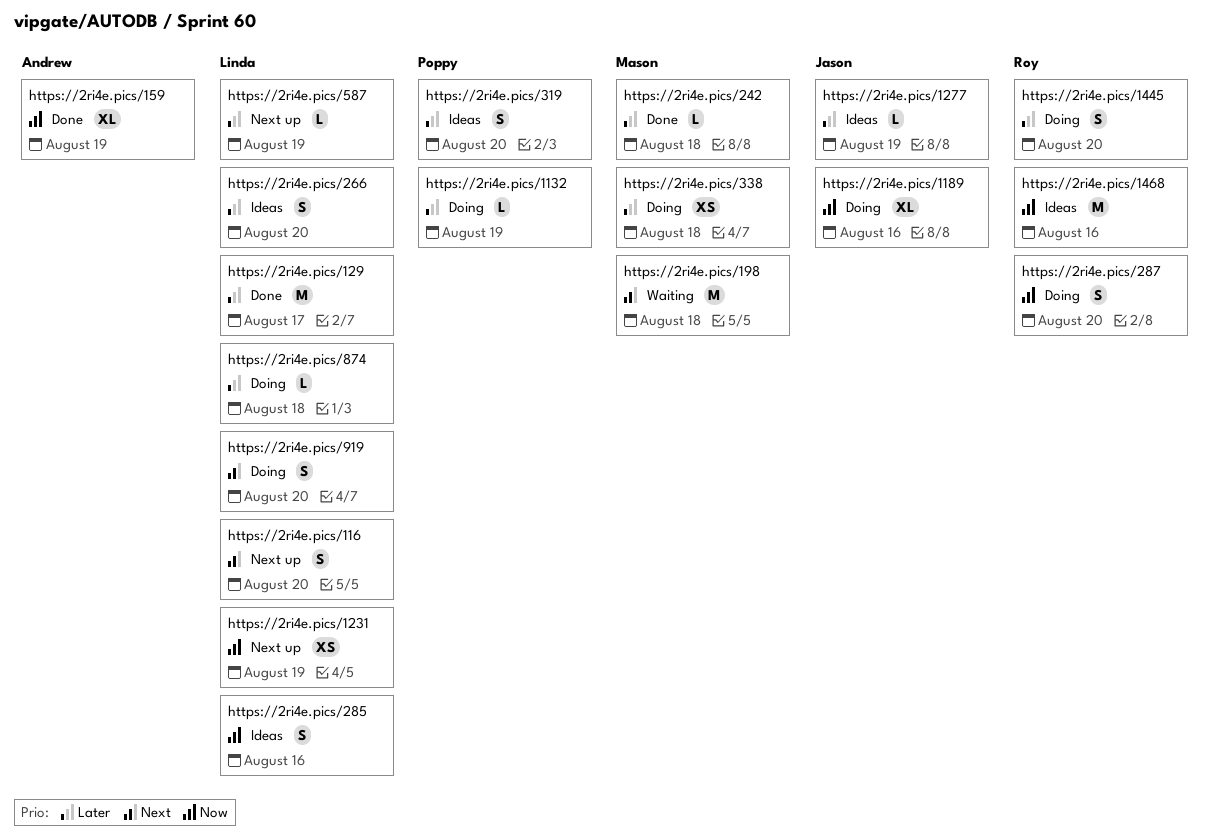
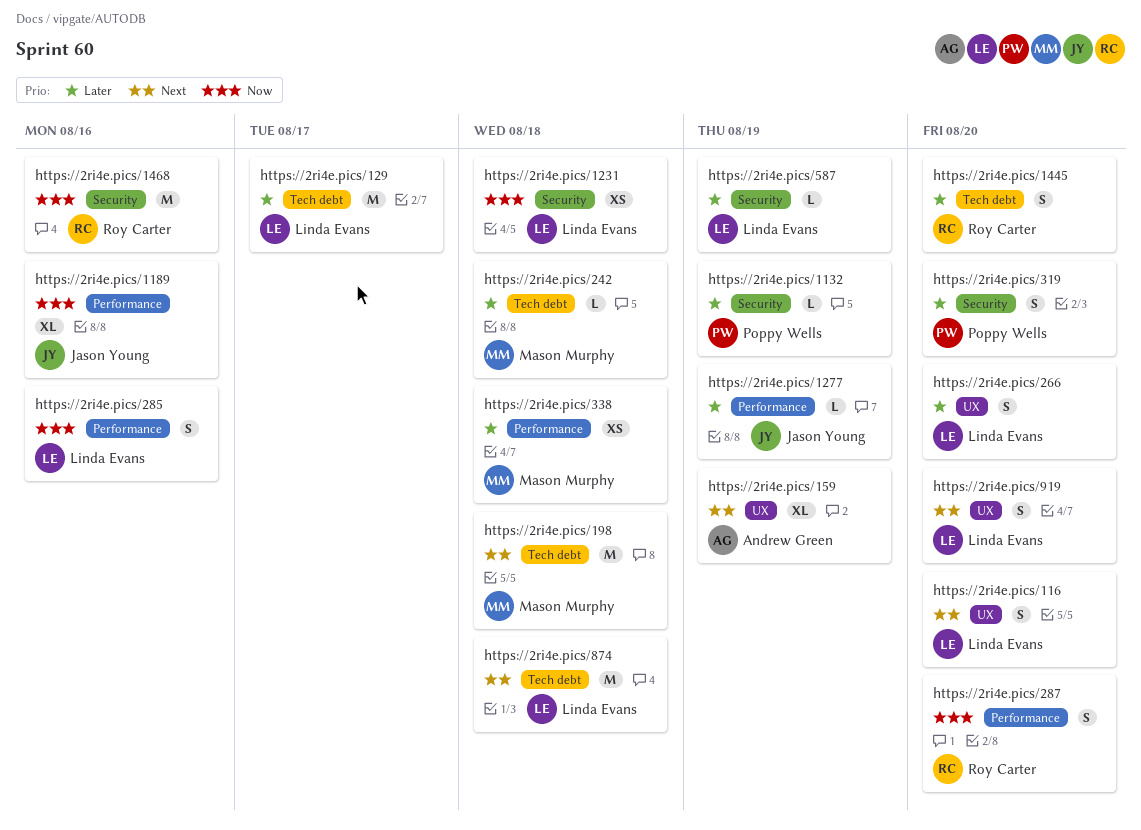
https://2ri4e.pics/1231, due: Aug 19 -> Aug 18
https://2ri4e.pics/159, priority: Now -> Next
https://2ri4e.pics/874, priority: Later -> Next
https://2ri4e.pics/874, estimate: L -> M

